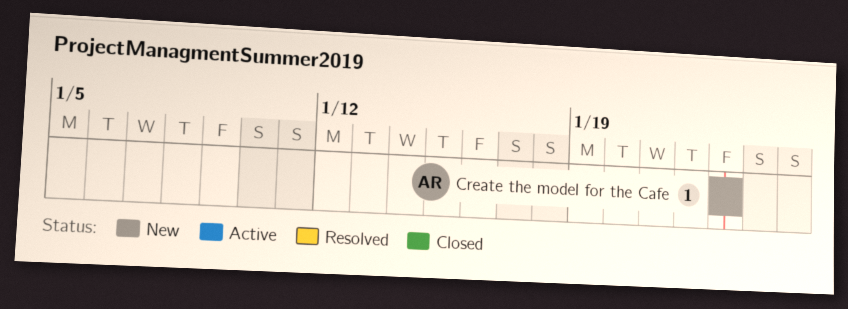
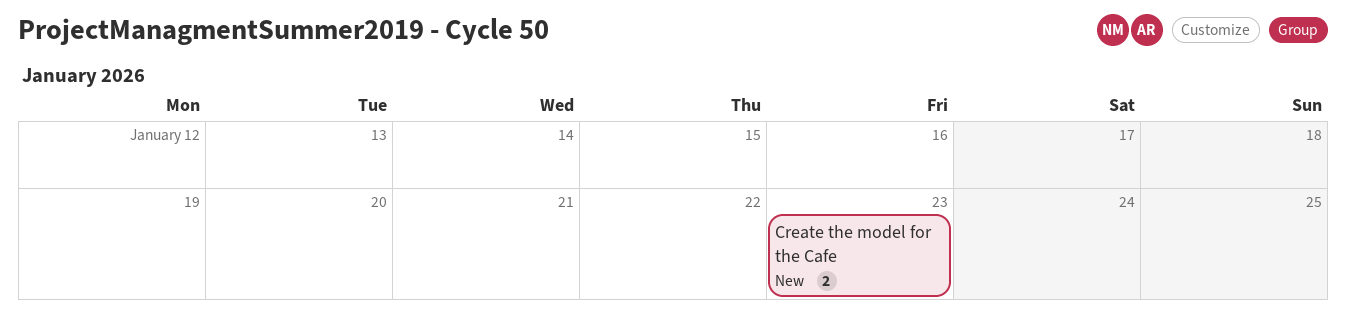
Create the model for the Cafe, estimate: 1 -> 2

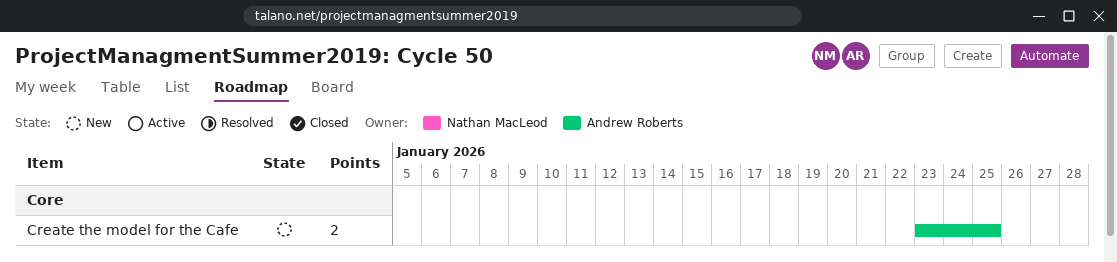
Create the model for the Cafe, due: Jan 23 -> Jan 25

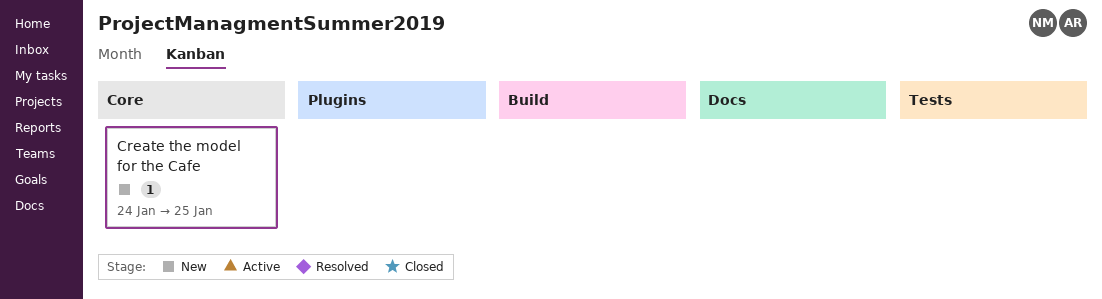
Create the model for the Cafe, estimate: 2 -> 1
Create the model for the Cafe, start: Jan 23 -> Jan 24

